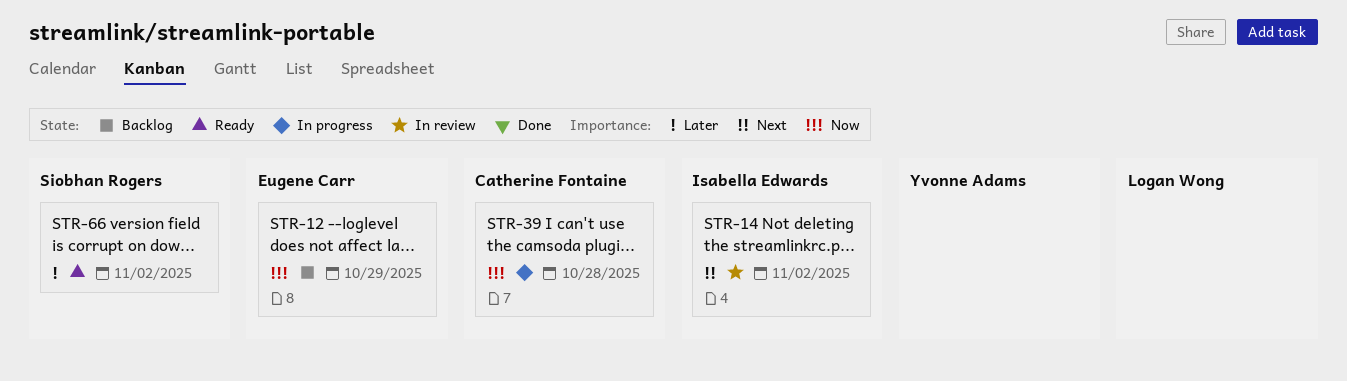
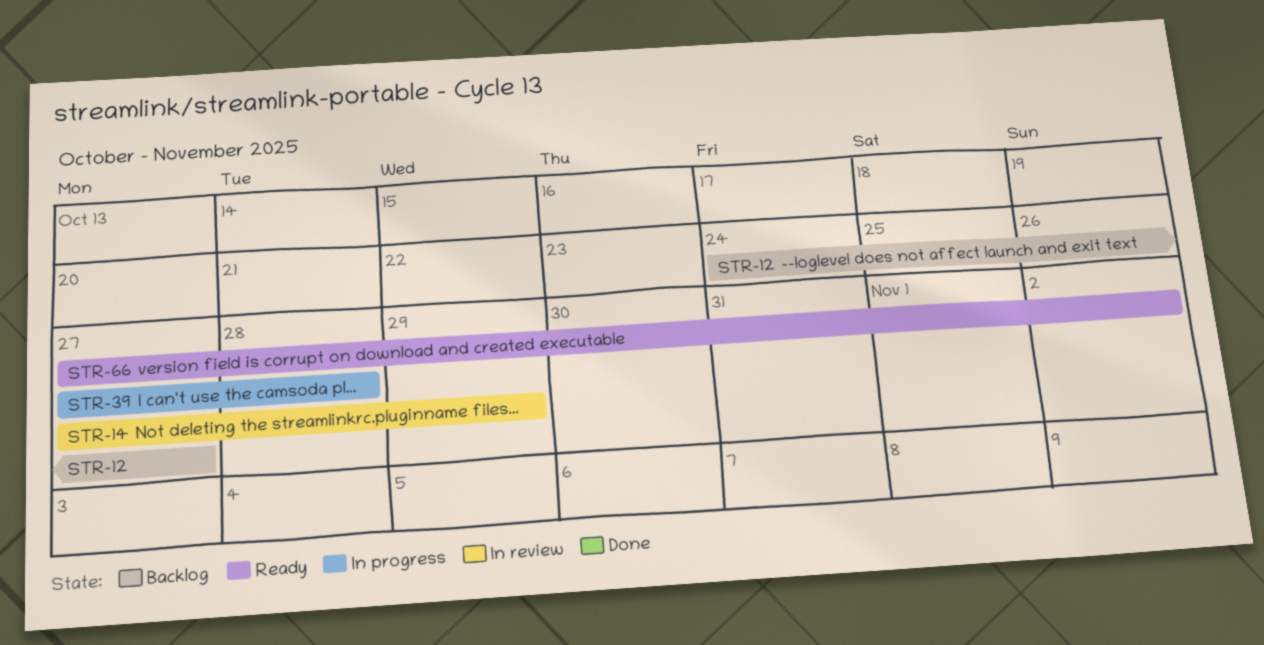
STR-12, due: Oct 29 -> Oct 27
STR-14, due: Nov 2 -> Oct 29

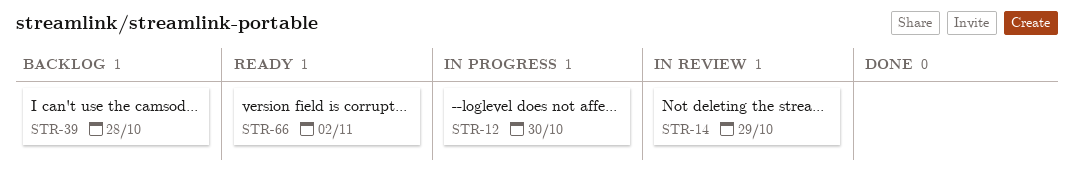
STR-12, status: Backlog -> In progress
STR-12, due: Oct 27 -> Oct 30
STR-39, status: In progress -> Backlog

